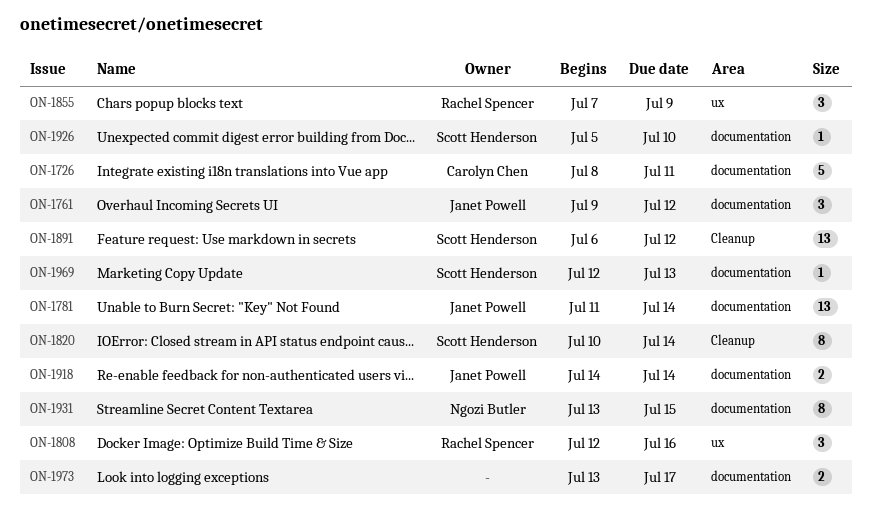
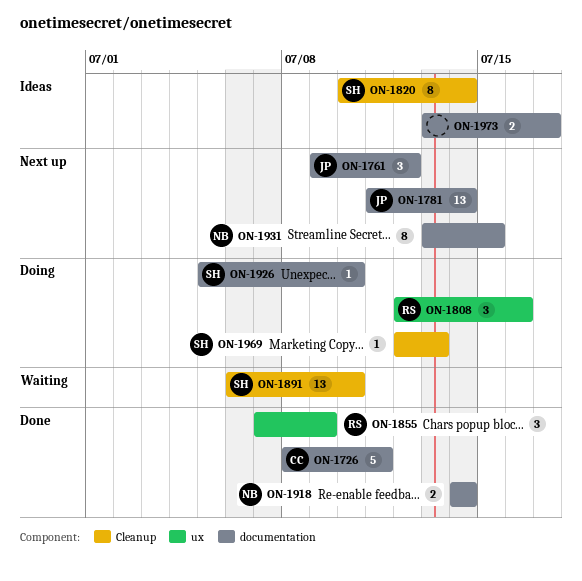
ON-1891, due: Jul 12 -> Jul 10
ON-1918, owner: Janet Powell -> Ngozi Butler
ON-1969, label: documentation -> Cleanup

